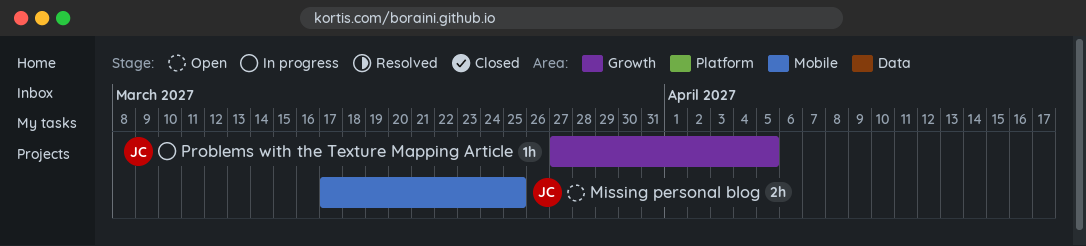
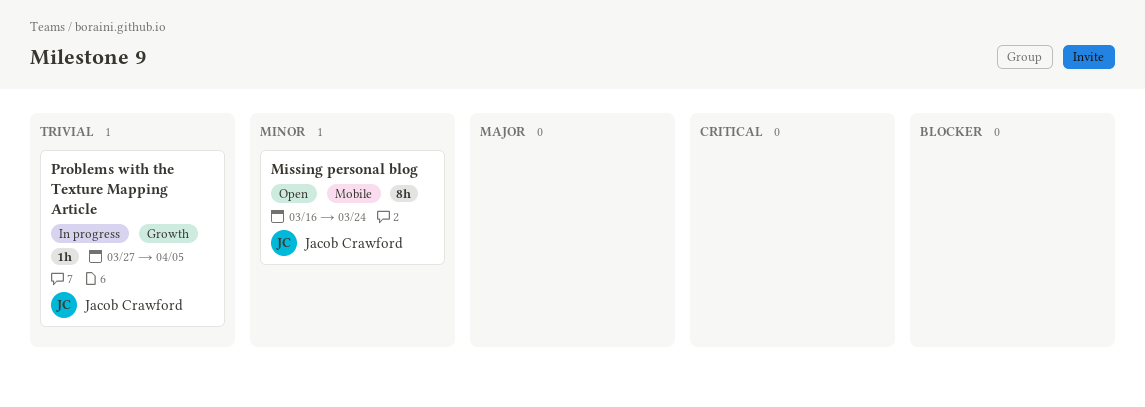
Missing personal blog, estimate: 2h -> 8h
Missing personal blog, start: Mar 17 -> Mar 16
Missing personal blog, due: Mar 25 -> Mar 24

